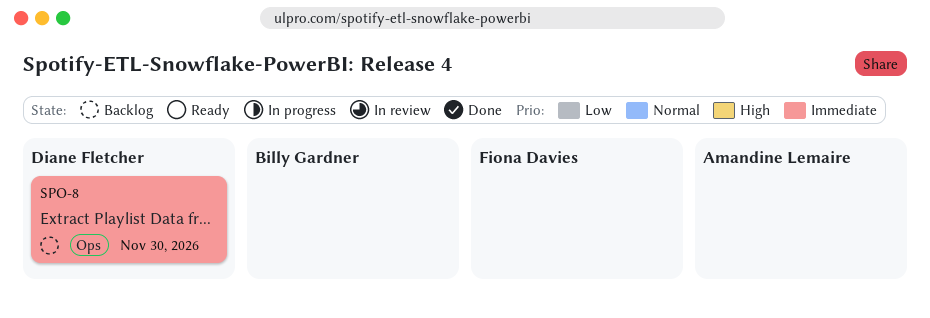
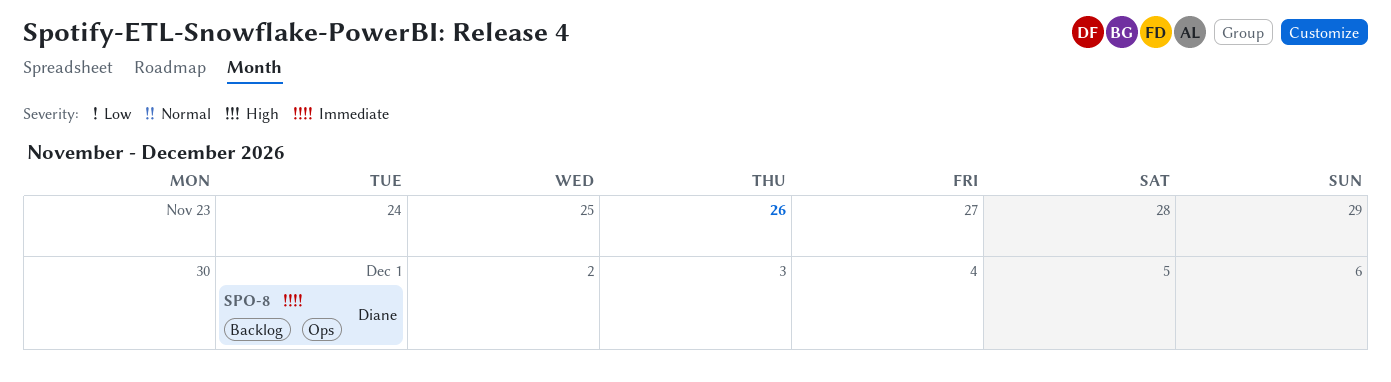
SPO-8, due: Nov 30 -> Dec 1

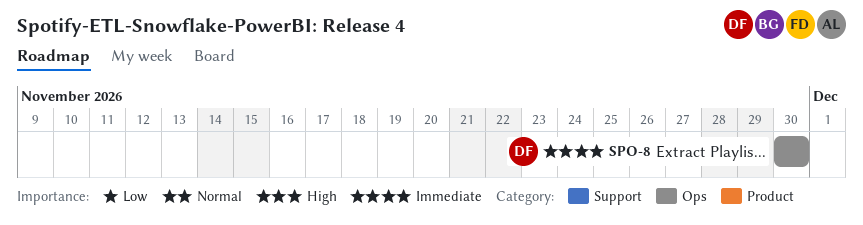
SPO-8, due: Dec 1 -> Nov 30

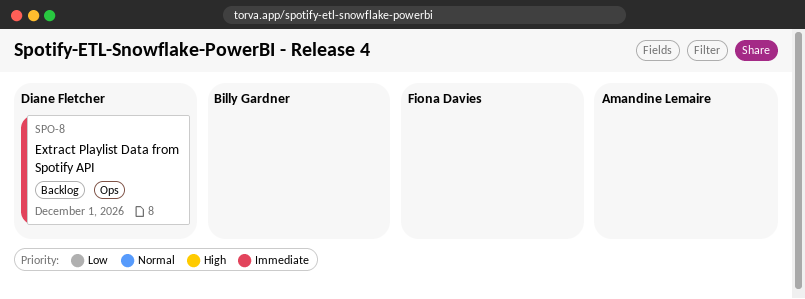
SPO-8, due: Nov 30 -> Dec 1

